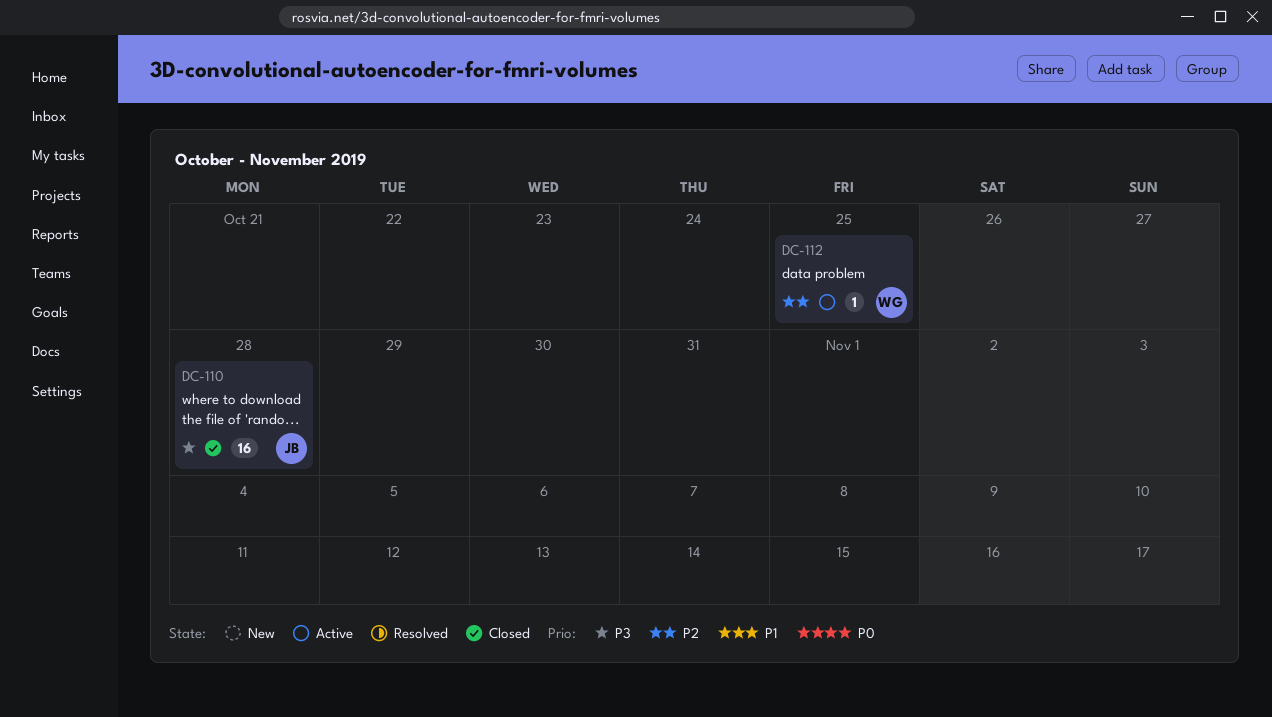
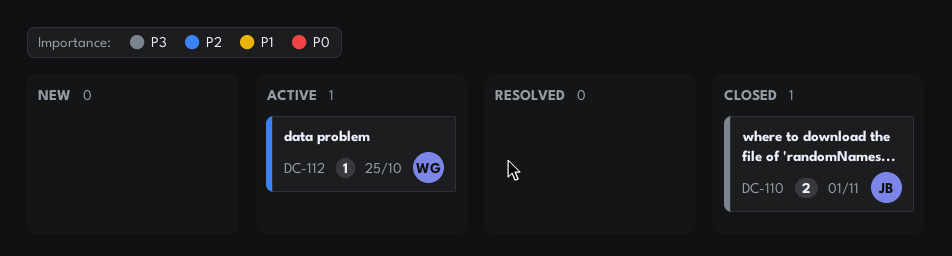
DC-110, estimate: 16 -> 2
DC-110, due: Oct 28 -> Nov 1

